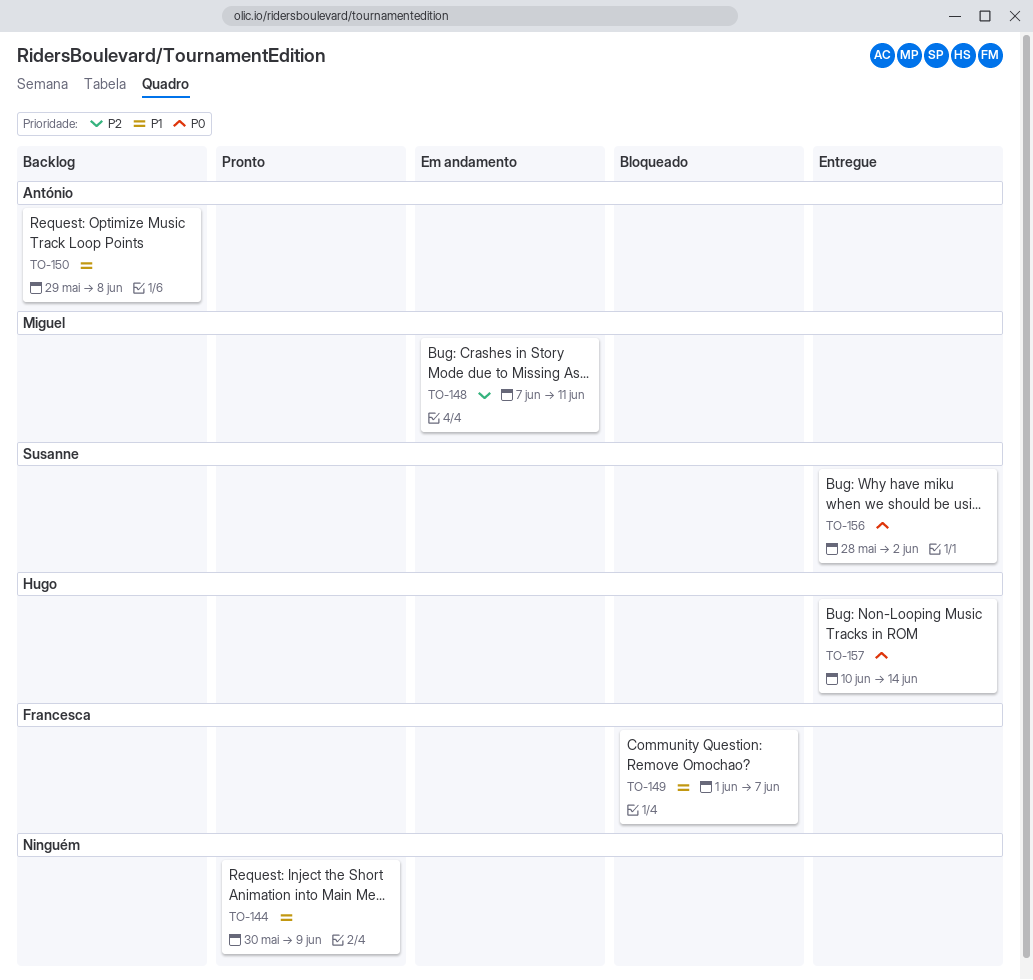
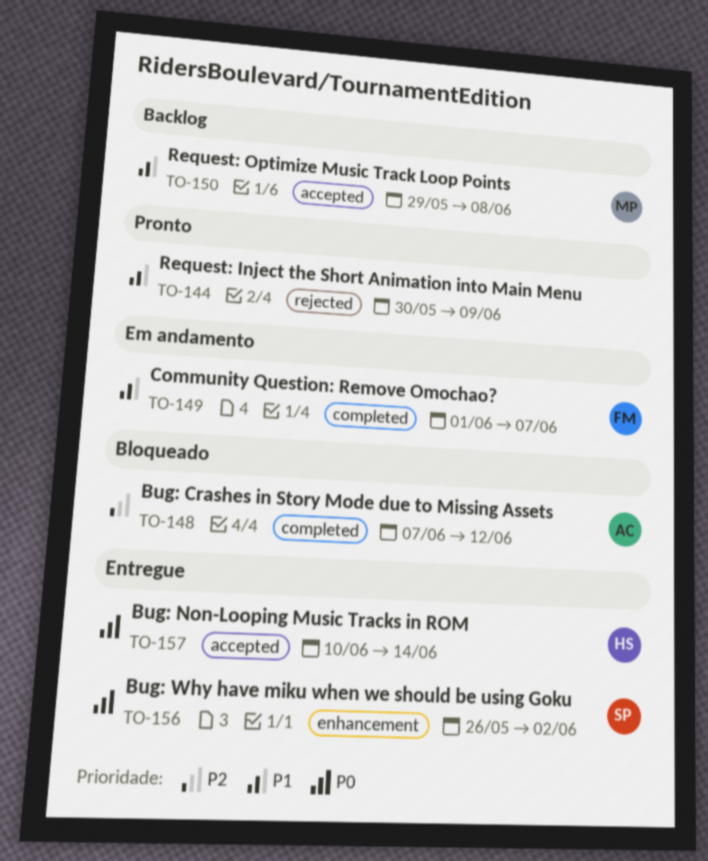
TO-148, status: Em andamento -> Bloqueado
TO-148, owner: Miguel -> António
TO-148, due: Jun 11 -> Jun 12
TO-149, status: Bloqueado -> Em andamento
TO-150, owner: António -> Miguel
TO-156, start: May 28 -> May 26

